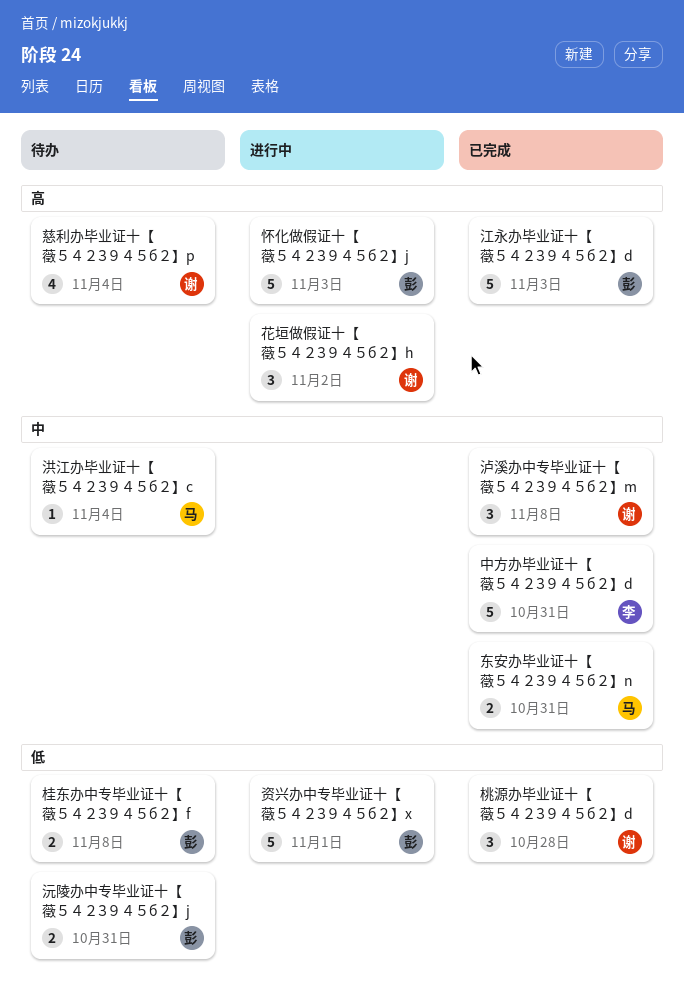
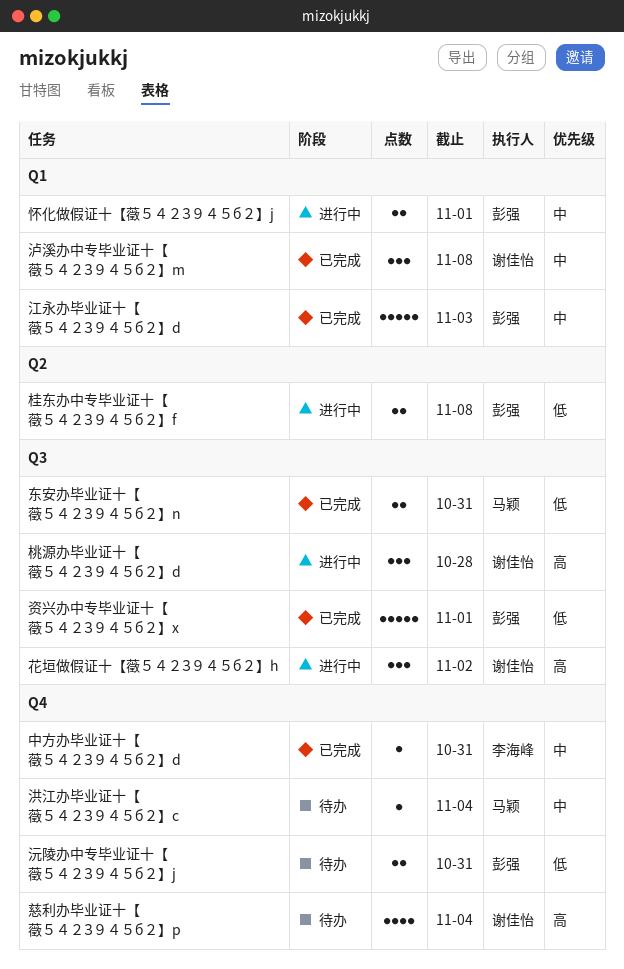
东安办毕业证十【藢５４２З９４５б２】n, priority: 中 -> 低
中方办毕业证十【藢５４２З９４５б２】d, estimate: 5 -> 1
怀化做假证十【藢５４２З９４５б２】j, priority: 高 -> 中
怀化做假证十【藢５４２З９４５б２】j, estimate: 5 -> 2
怀化做假证十【藢５４２З９４５б２】j, due: Nov 3 -> Nov 1
桂东办中专毕业证十【藢５４２З９４５б２】f, status: 待办 -> 进行中
桃源办毕业证十【藢５４２З９４５б２】d, status: 已完成 -> 进行中
桃源办毕业证十【藢５４２З９４５б２】d, priority: 低 -> 高
江永办毕业证十【藢５４２З９４５б２】d, priority: 高 -> 中
资兴办中专毕业证十【藢５４２З９４５б２】x, status: 进行中 -> 已完成

